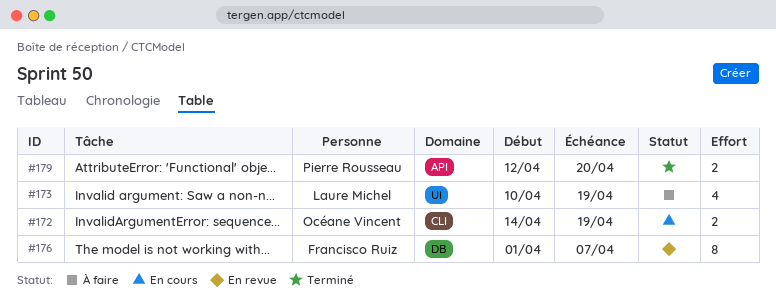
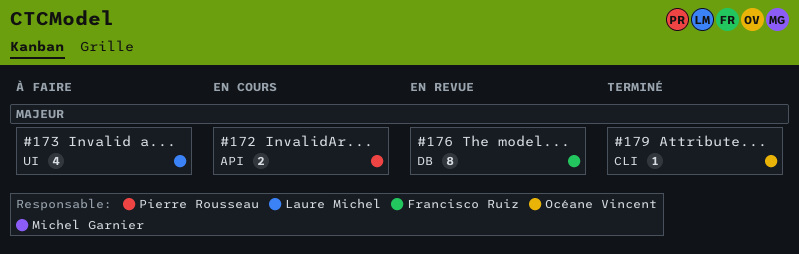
#172, owner: Océane Vincent -> Pierre Rousseau
#172, label: CLI -> API
#179, owner: Pierre Rousseau -> Océane Vincent
#179, label: API -> CLI
#179, estimate: 2 -> 1

